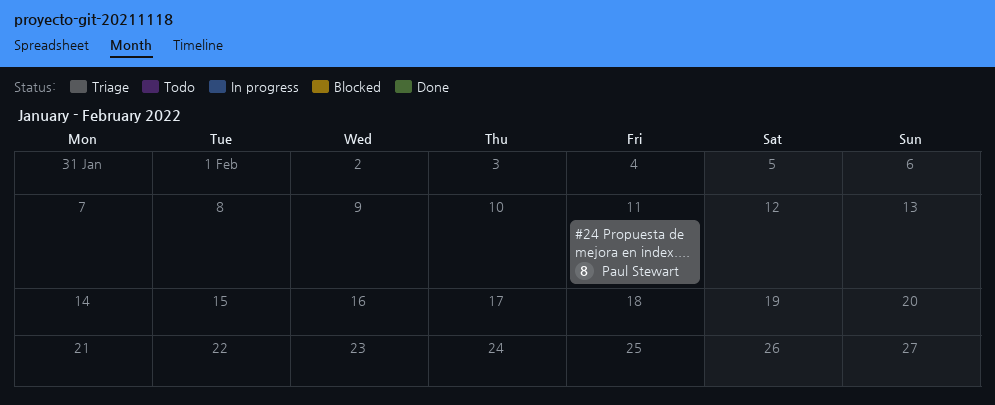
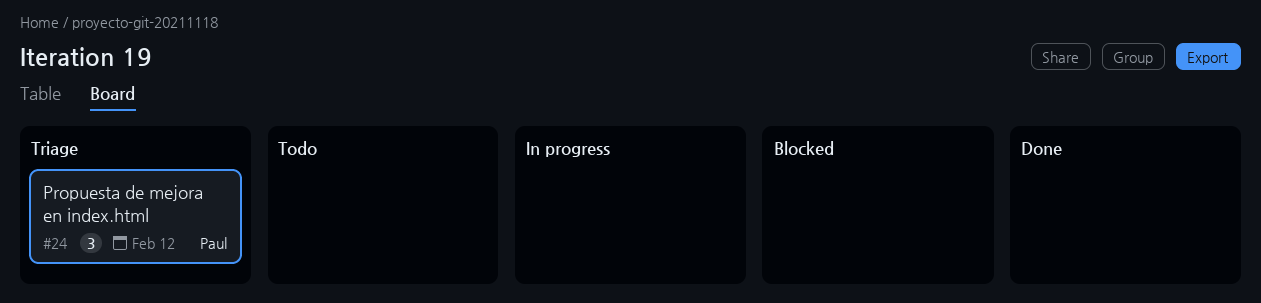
#24, estimate: 8 -> 3
#24, due: Feb 11 -> Feb 12

